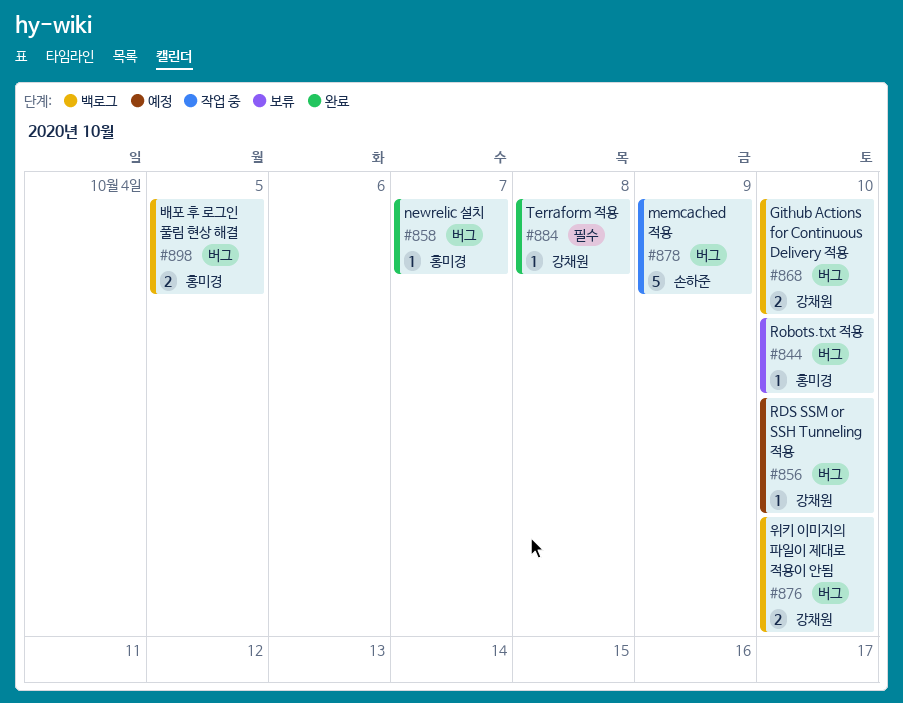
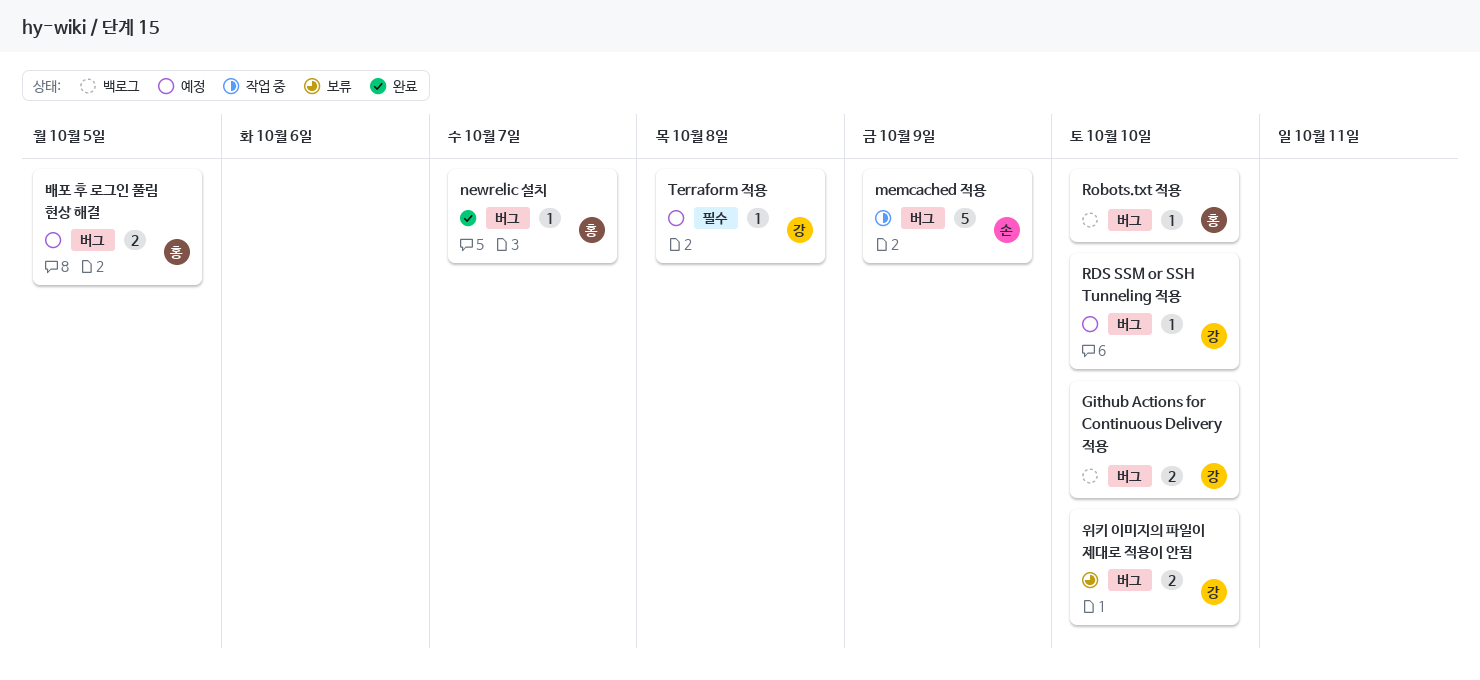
Robots.txt 적용, status: 보류 -> 백로그
Terraform 적용, status: 완료 -> 예정
배포 후 로그인 풀림 현상 해결, status: 백로그 -> 예정
위키 이미지의 파일이 제대로 적용이 안됨, status: 백로그 -> 보류

